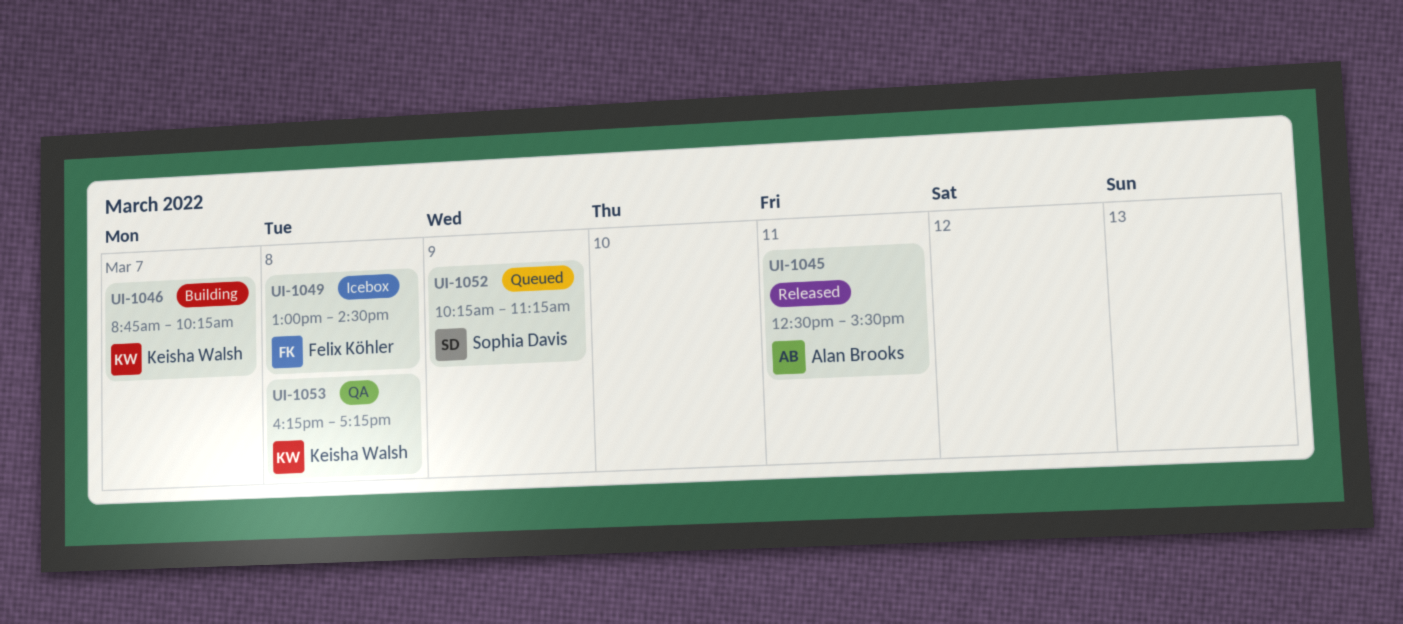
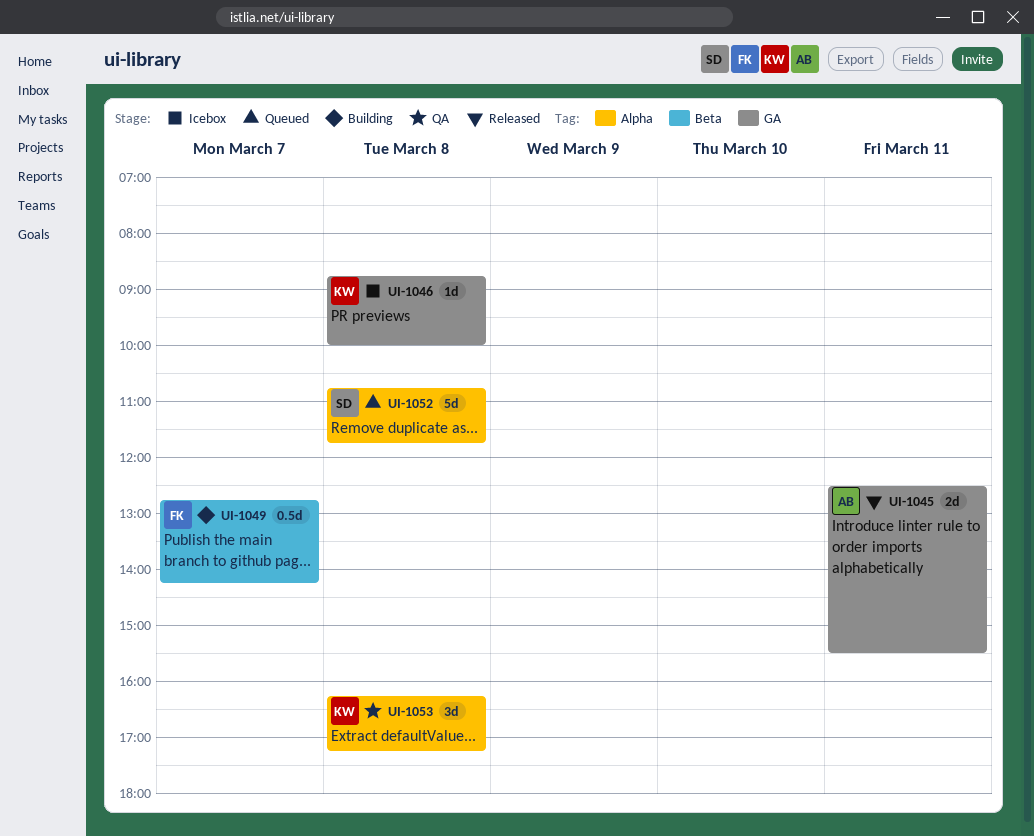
UI-1046, status: Building -> Icebox
UI-1046, day: Mar 7 -> Mar 8
UI-1046, ends: 10:15 -> 10:00
UI-1049, status: Icebox -> Building
UI-1049, day: Mar 8 -> Mar 7
UI-1049, begins: 13:00 -> 12:45
UI-1049, ends: 14:30 -> 14:15
UI-1052, day: Mar 9 -> Mar 8
UI-1052, begins: 10:15 -> 10:45
UI-1052, ends: 11:15 -> 11:45

